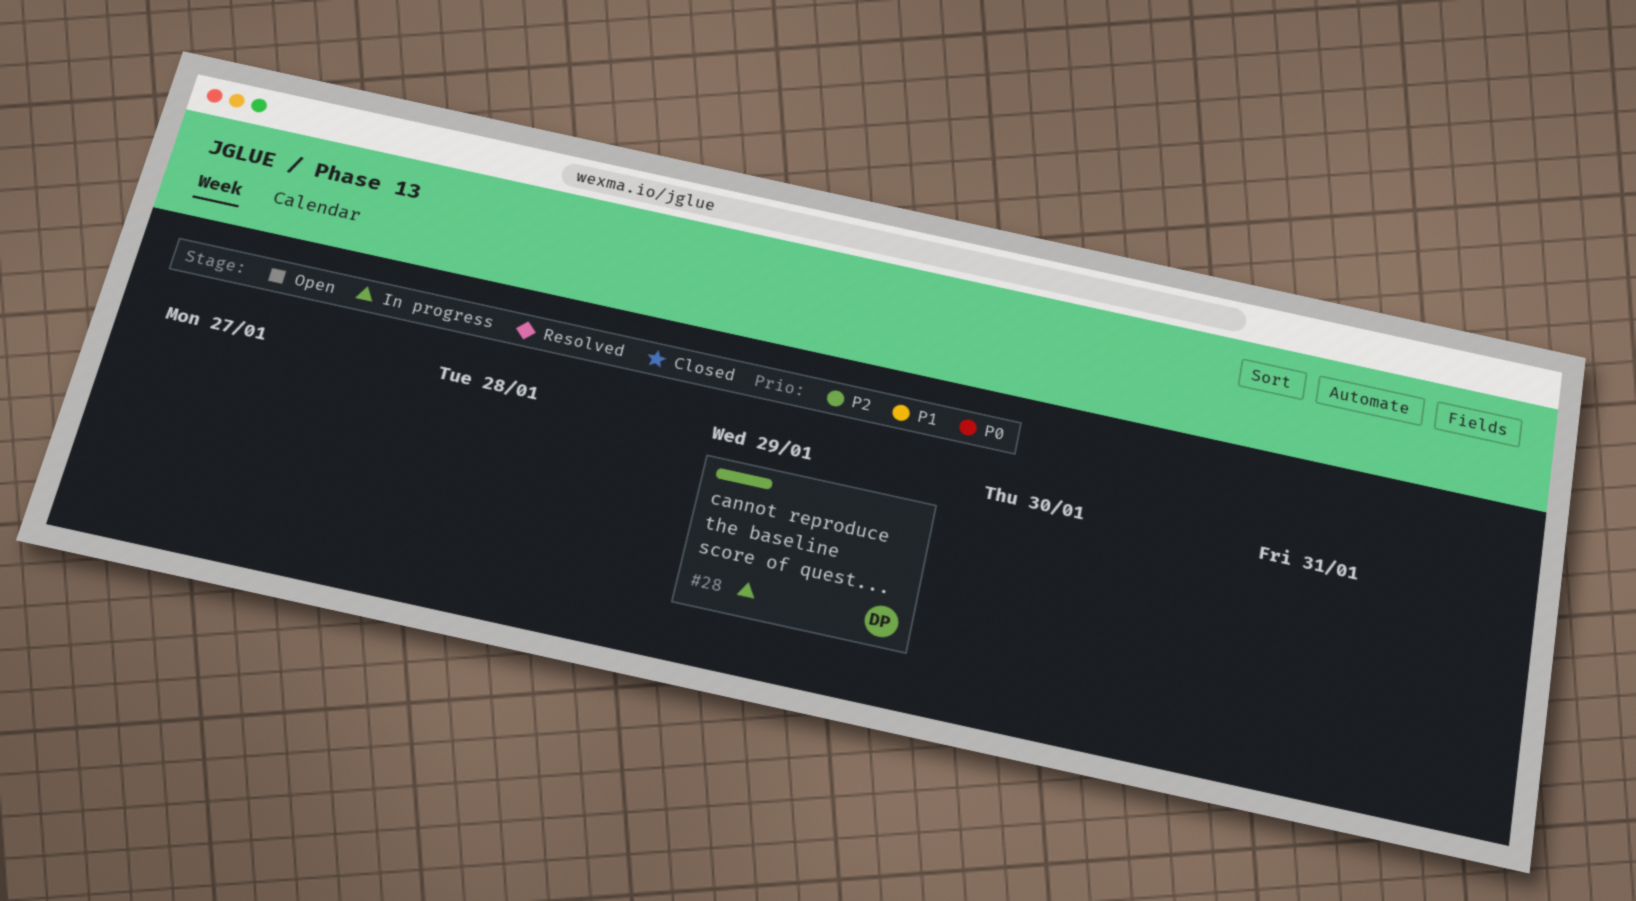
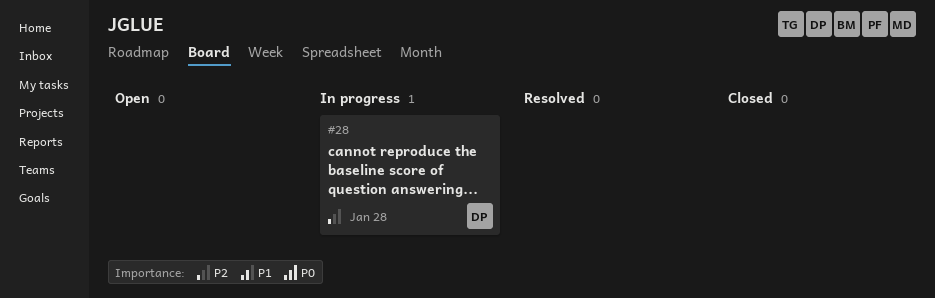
#28, due: Jan 29 -> Jan 28

